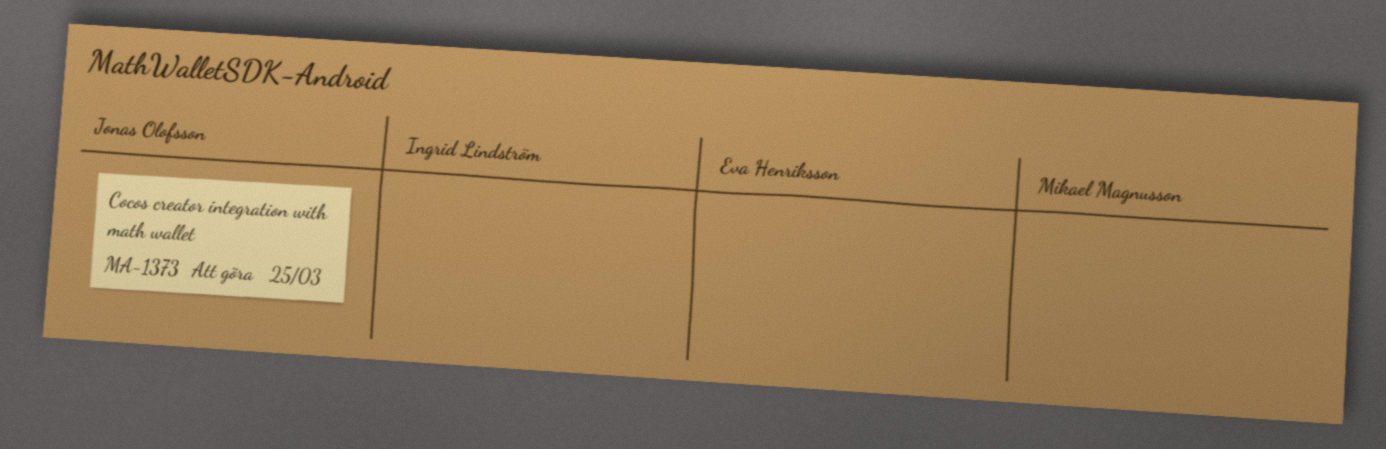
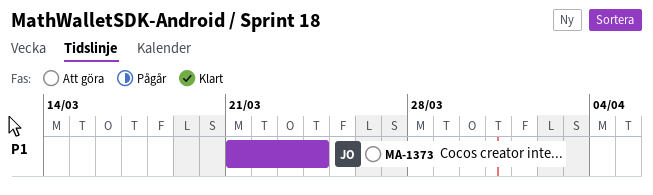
MA-1373, due: Mar 25 -> Mar 24

